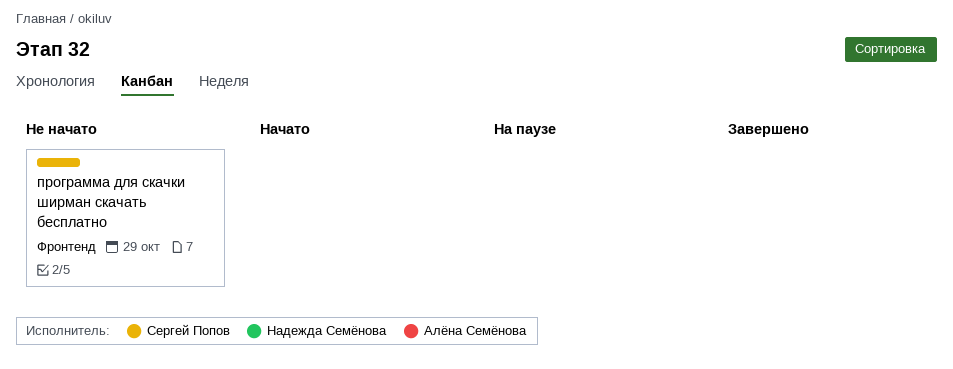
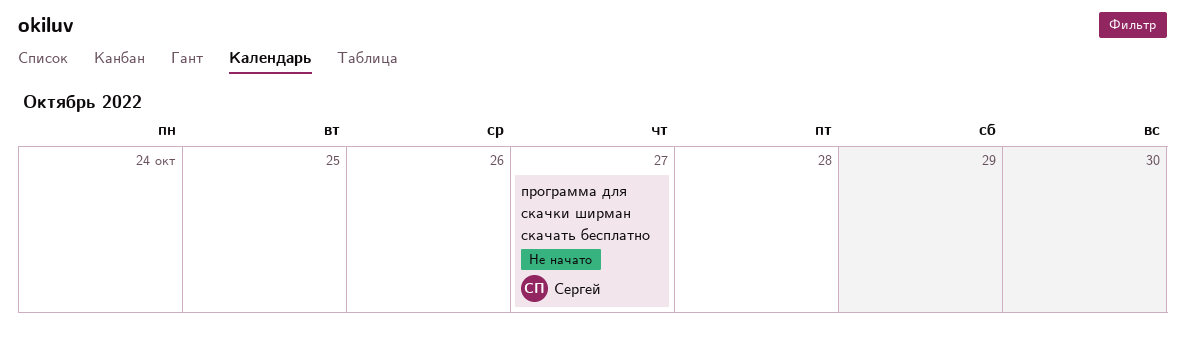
программа для скачки ширман скачать бесплатно, due: Oct 29 -> Oct 27

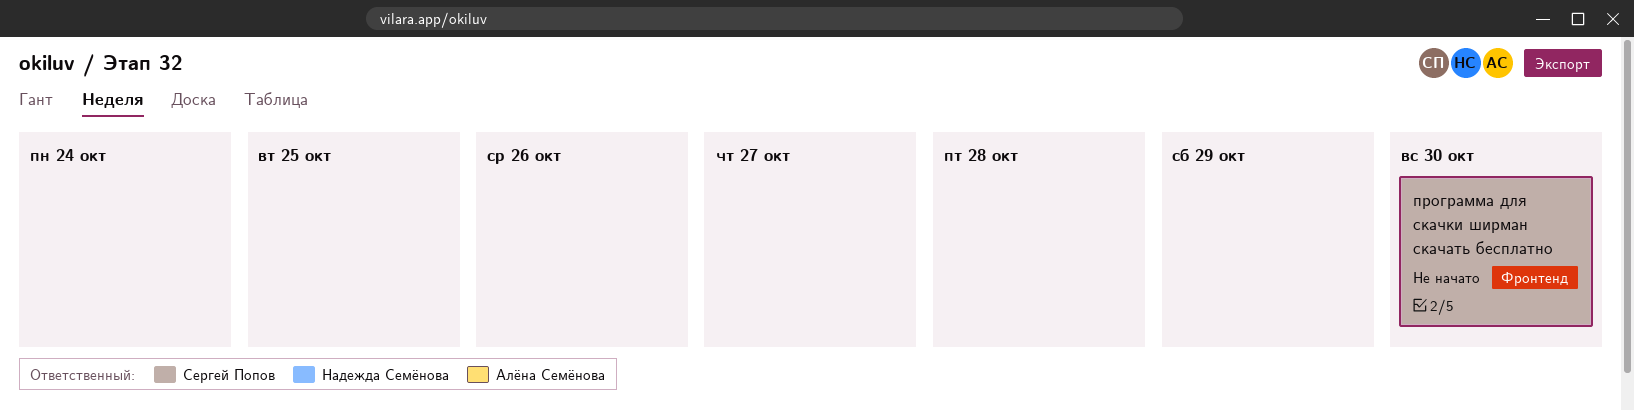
программа для скачки ширман скачать бесплатно, due: Oct 27 -> Oct 30

